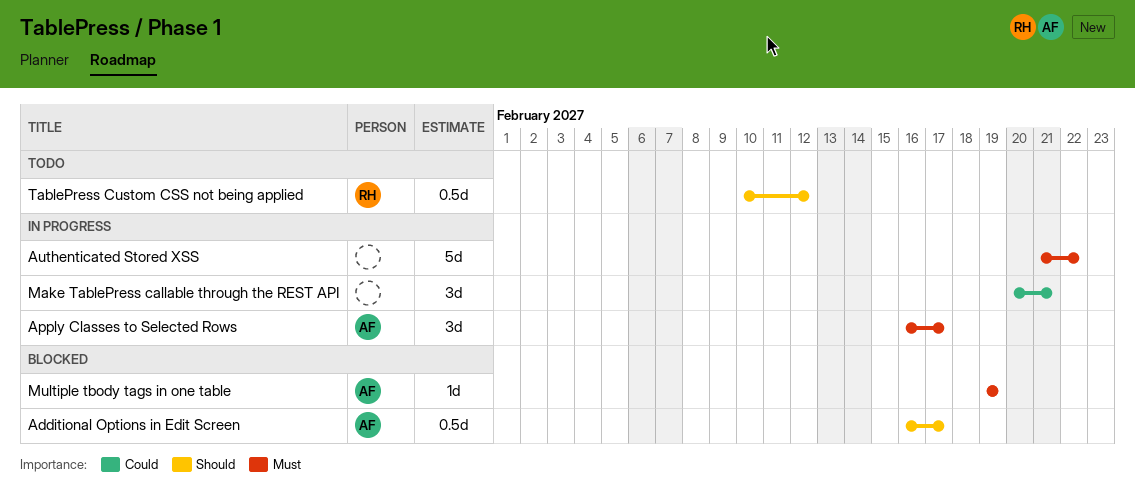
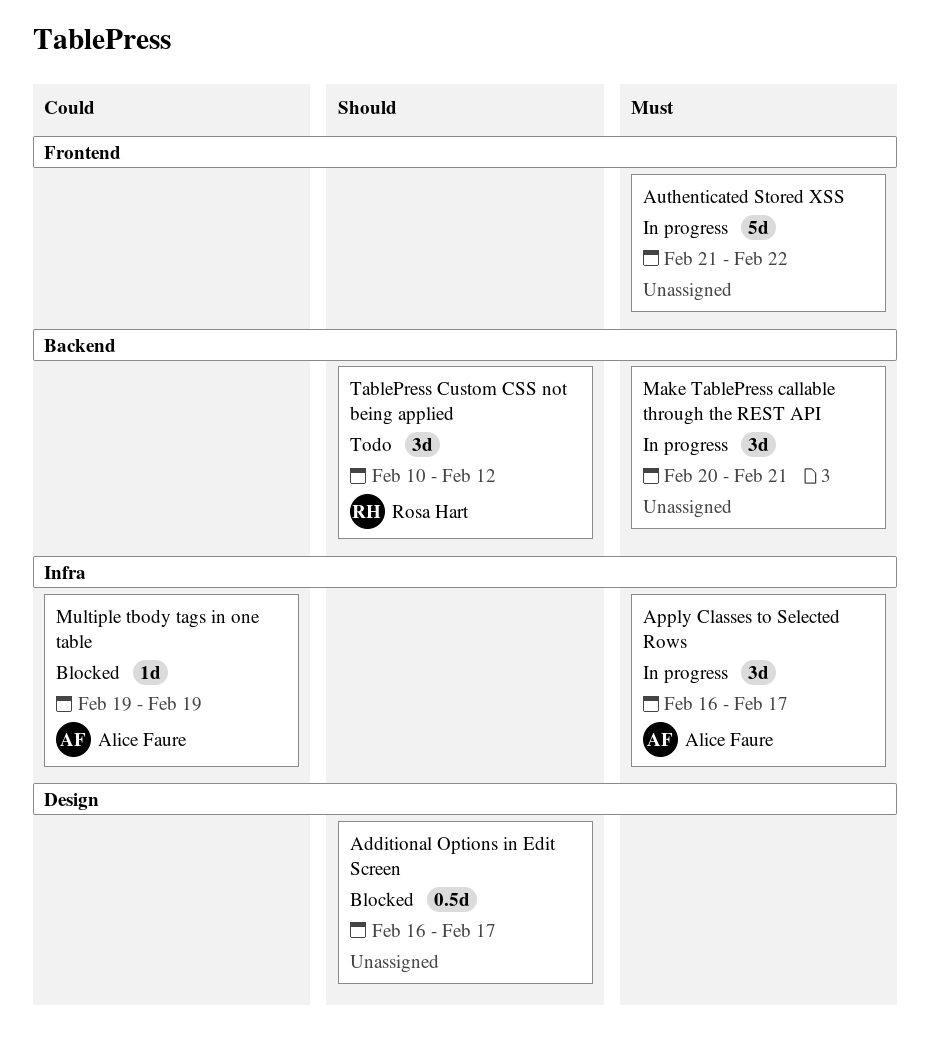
Additional Options in Edit Screen, owner: Alice Faure -> none
Make TablePress callable through the REST API, priority: Could -> Must
Multiple tbody tags in one table, priority: Must -> Could
TablePress Custom CSS not being applied, estimate: 0.5d -> 3d

